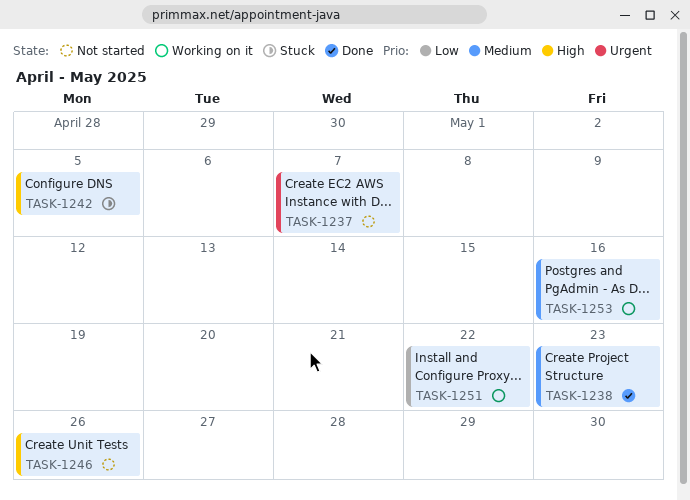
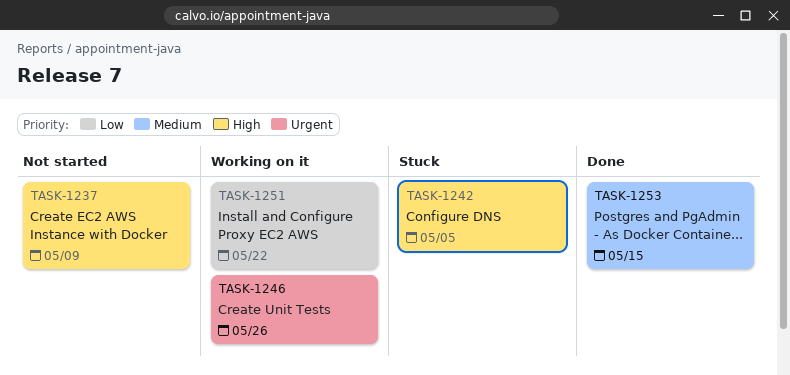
TASK-1237, priority: Urgent -> High
TASK-1237, due: May 7 -> May 9
TASK-1238: present -> none
TASK-1246, status: Not started -> Working on it
TASK-1246, priority: High -> Urgent
TASK-1253, status: Working on it -> Done
TASK-1253, due: May 16 -> May 15

